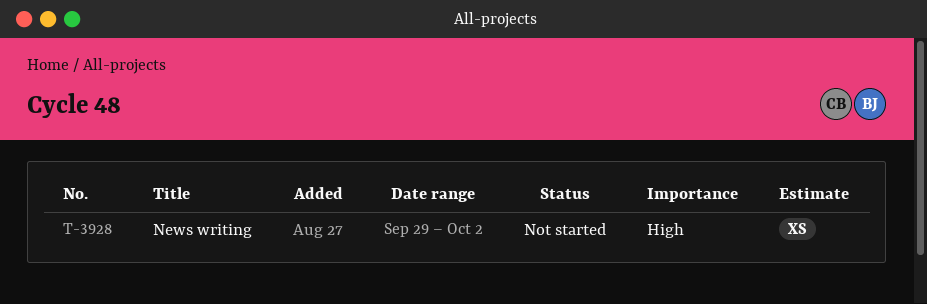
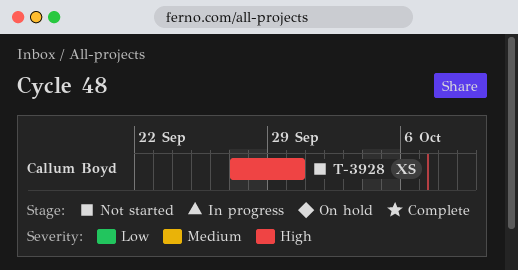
T-3928, start: Sep 29 -> Sep 27
T-3928, due: Oct 2 -> Sep 30

